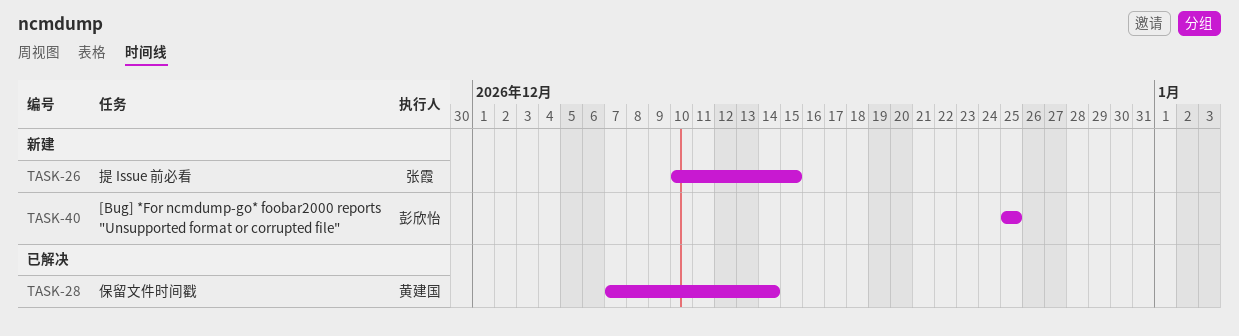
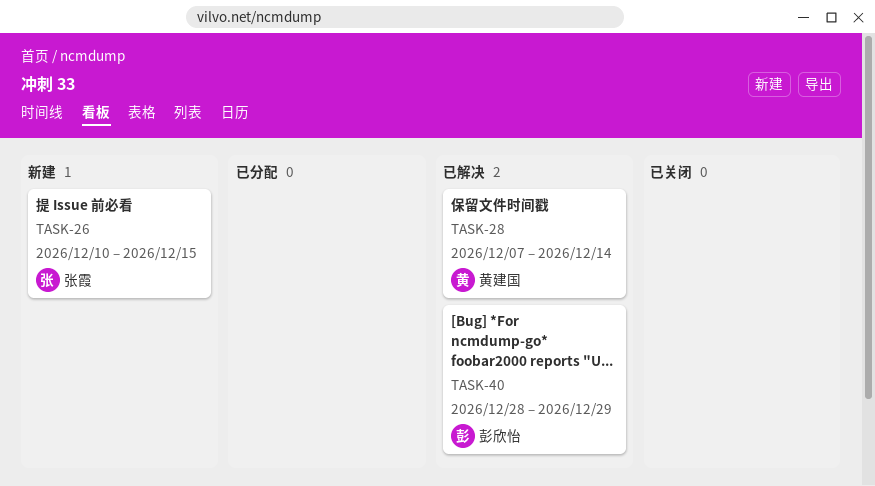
TASK-40, status: 新建 -> 已解决
TASK-40, start: Dec 25 -> Dec 28
TASK-40, due: Dec 25 -> Dec 29

